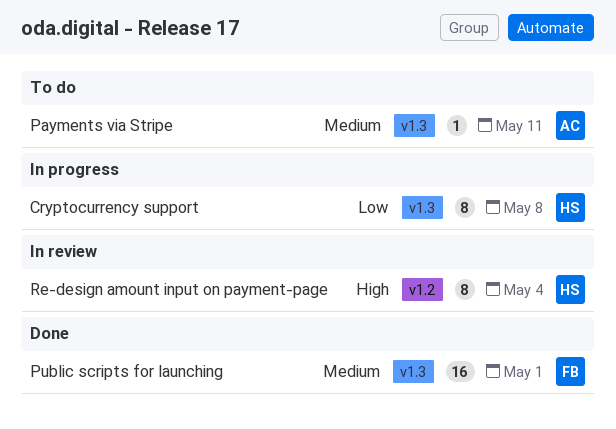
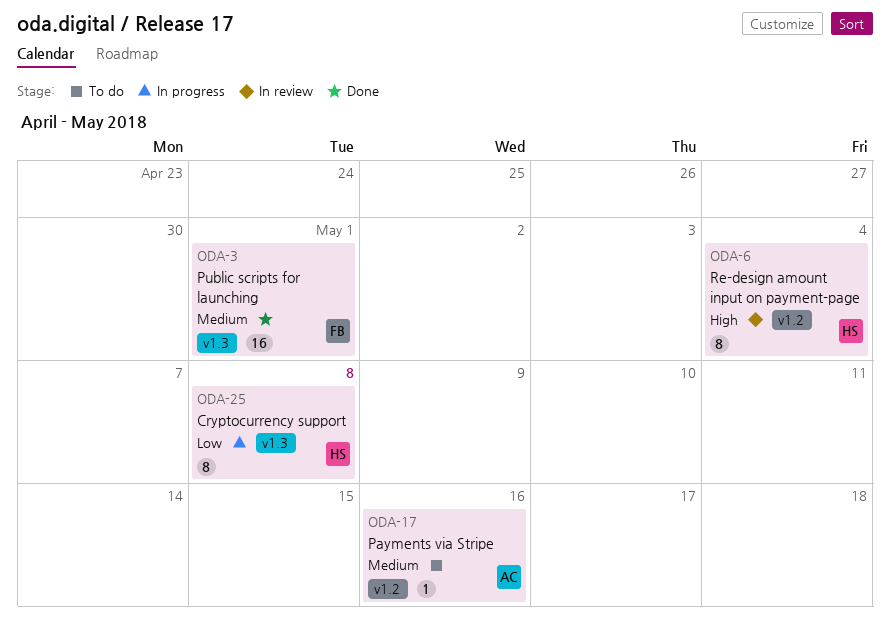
Payments via Stripe, label: v1.3 -> v1.2
Payments via Stripe, due: May 11 -> May 16

